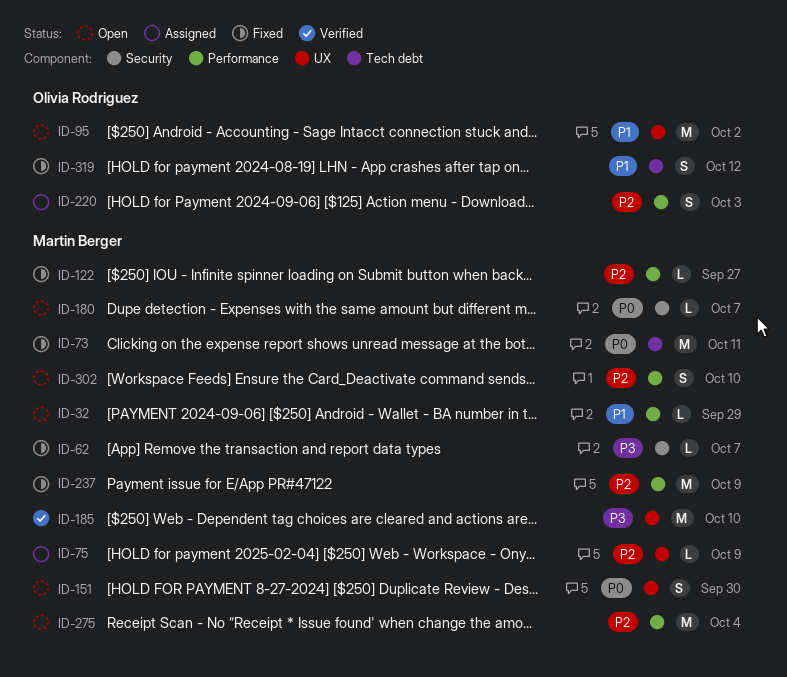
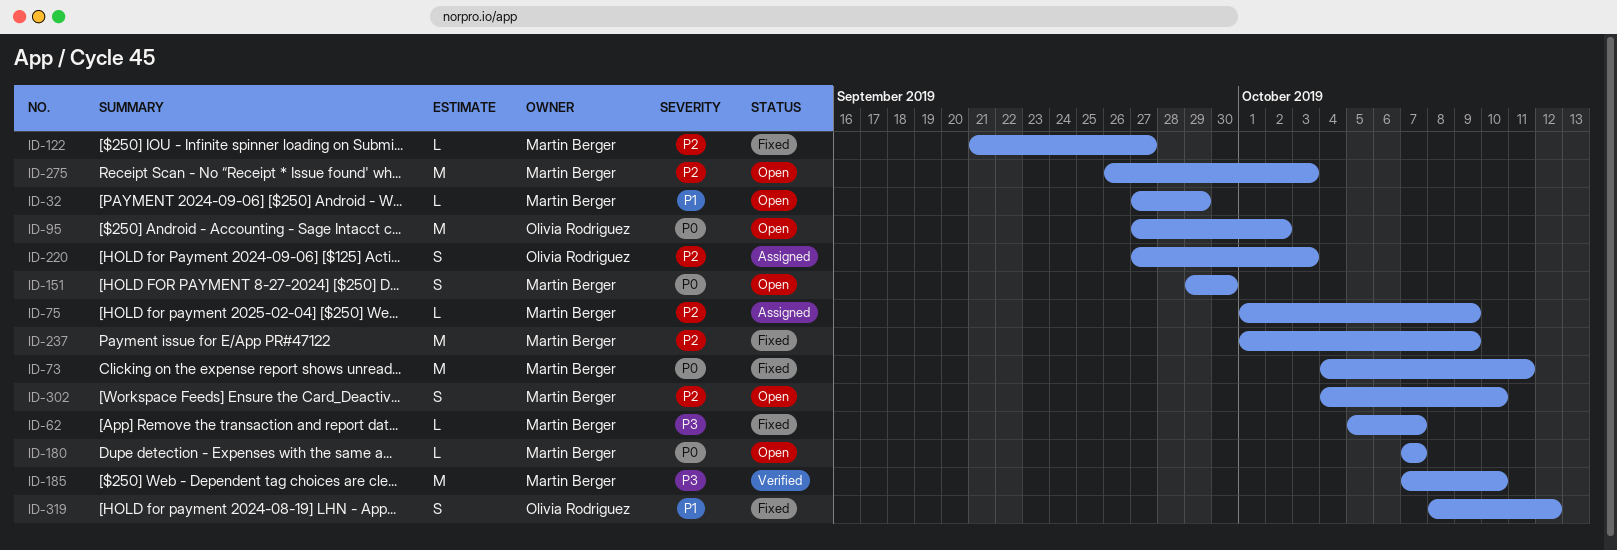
ID-95, priority: P1 -> P0
ID-275, due: Oct 4 -> Oct 3

